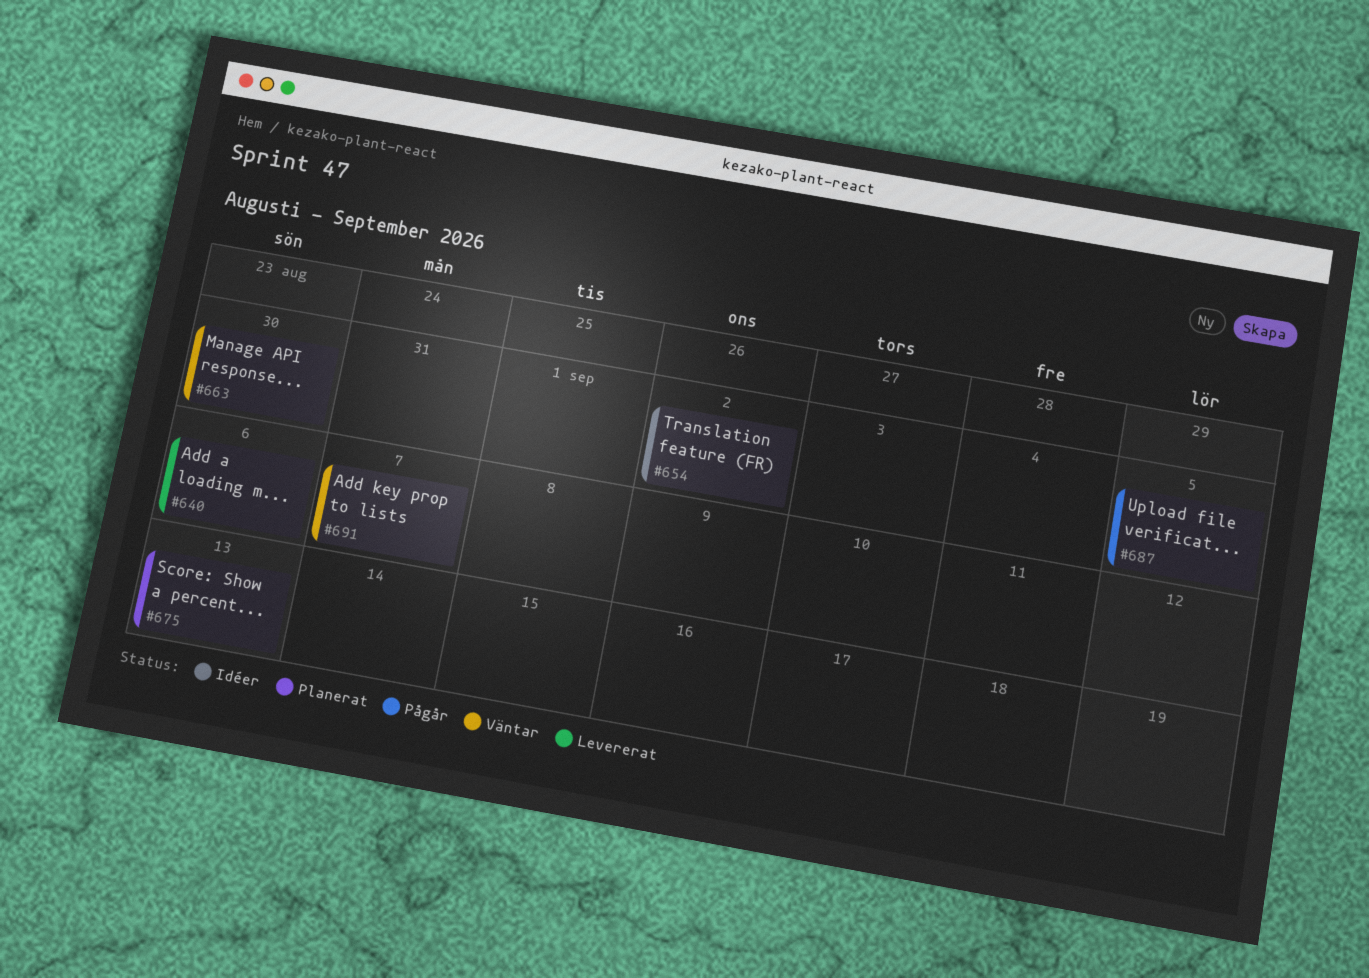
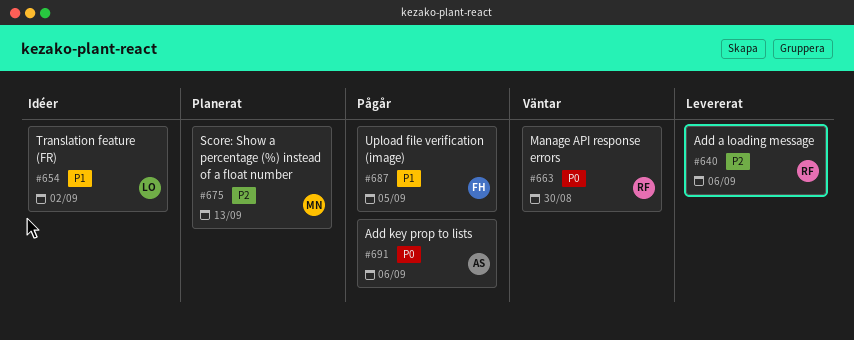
#691, status: Väntar -> Pågår
#691, due: Sep 7 -> Sep 6

